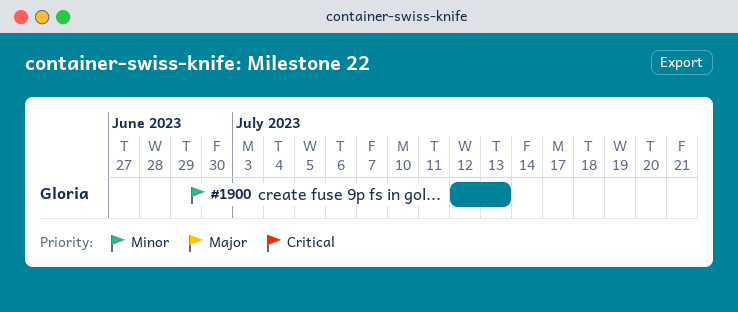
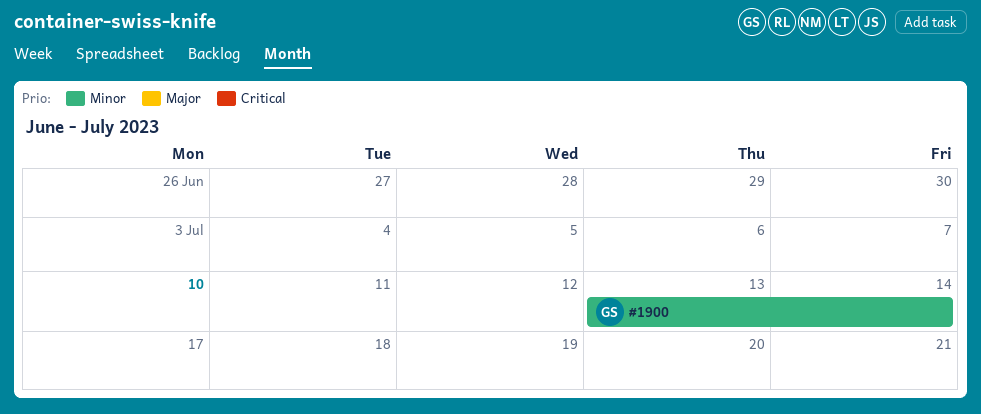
#1900, start: Jul 12 -> Jul 13
#1900, due: Jul 13 -> Jul 14

